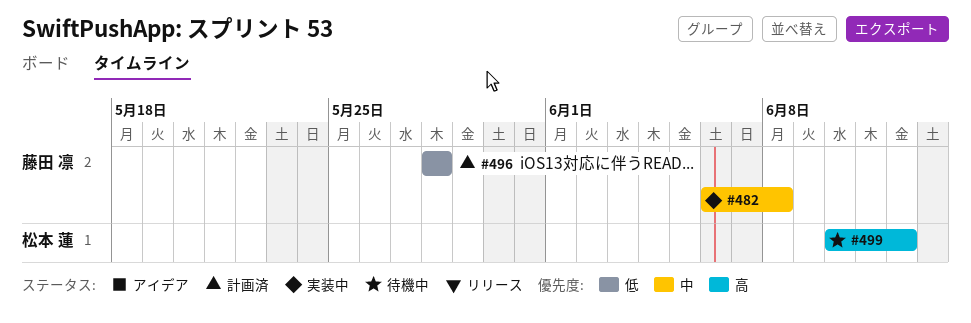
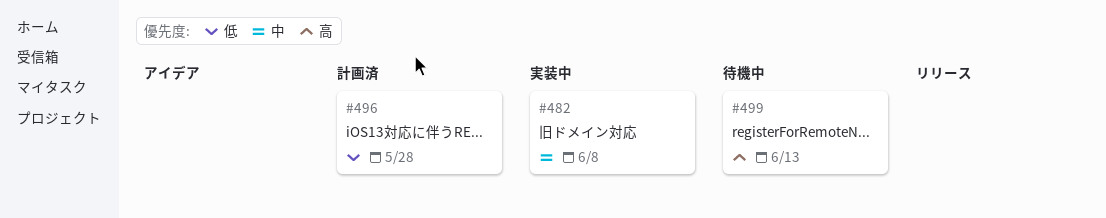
#499, due: Jun 12 -> Jun 13

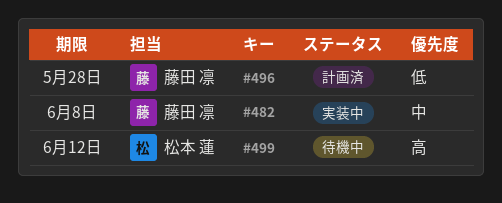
#499, due: Jun 13 -> Jun 12

